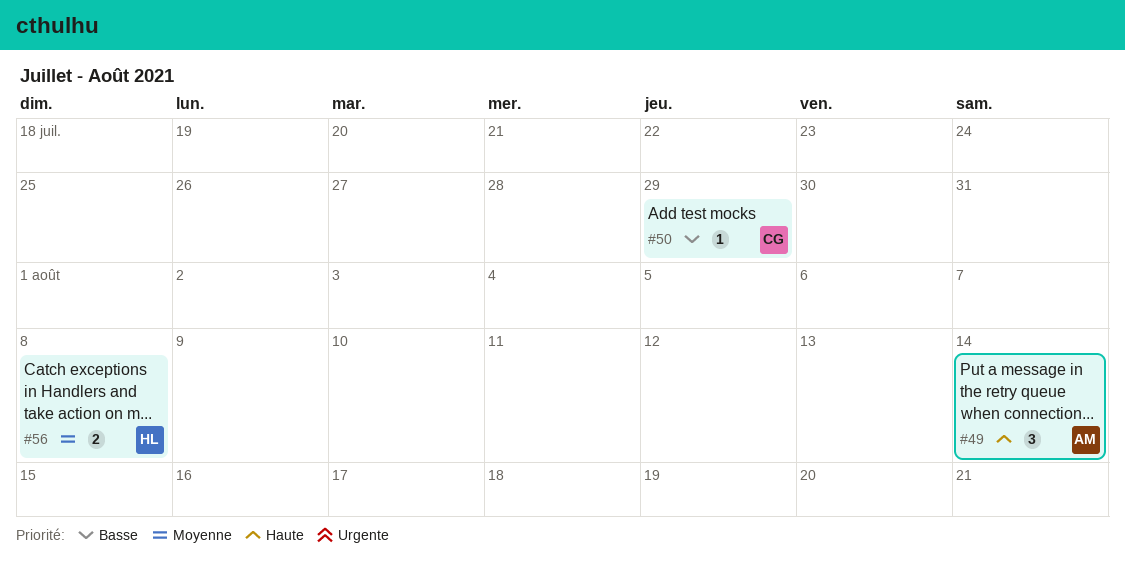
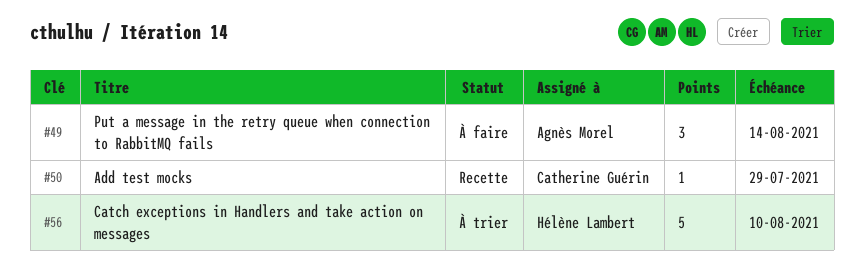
#56, estimate: 2 -> 5
#56, due: Aug 8 -> Aug 10

